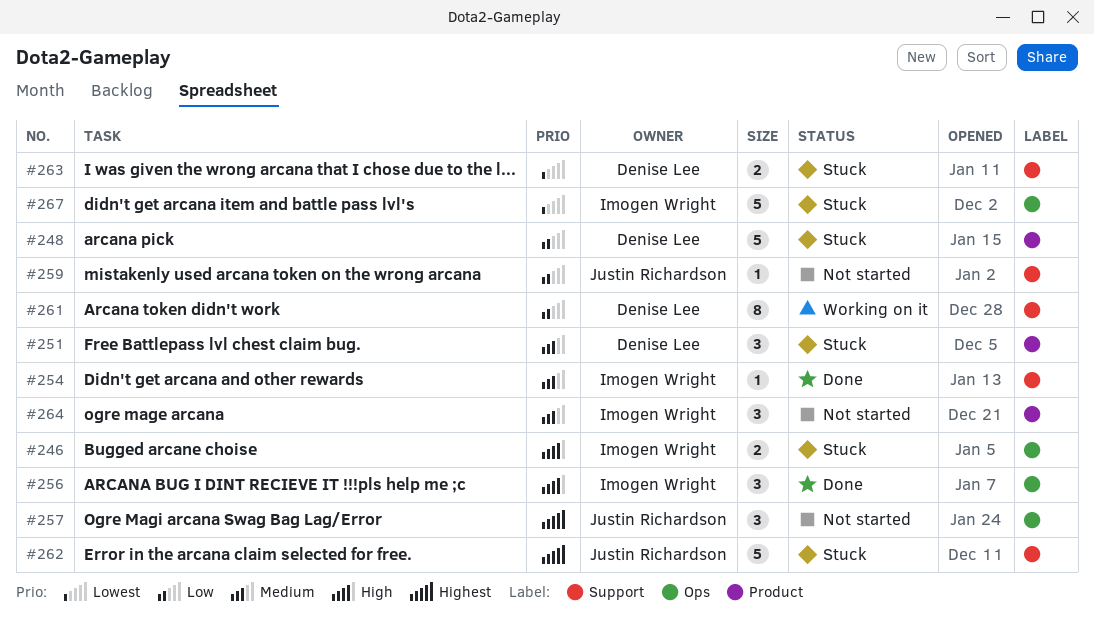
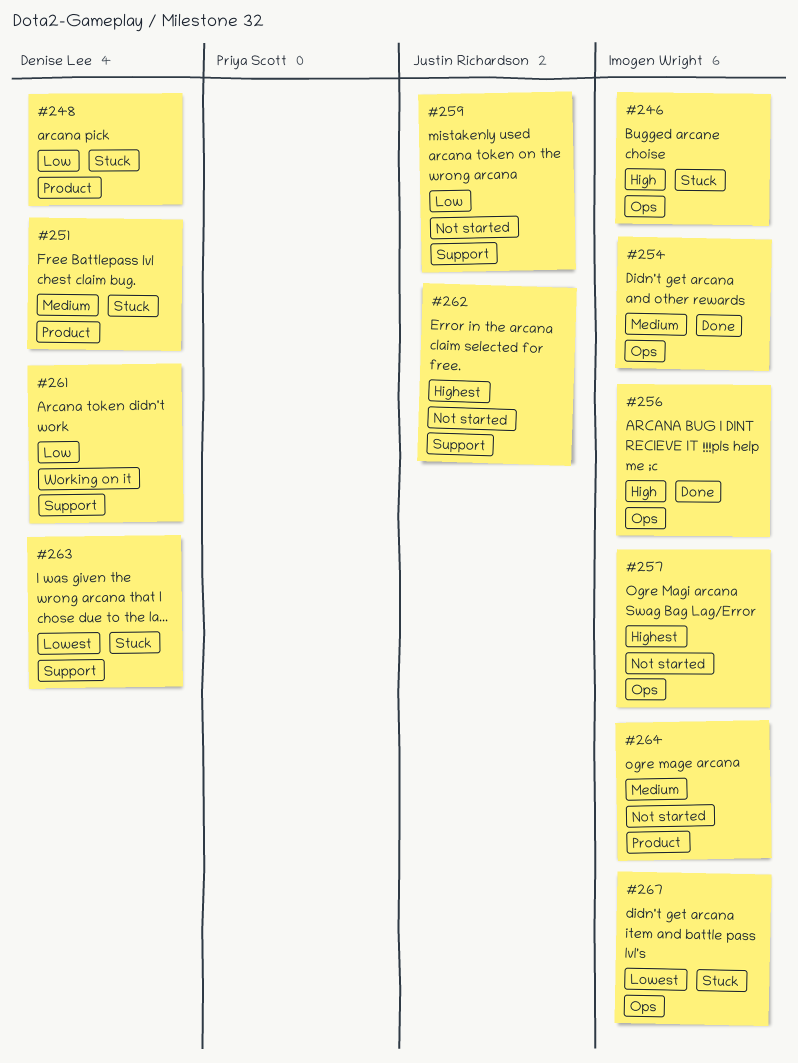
#254, label: Support -> Ops
#257, owner: Justin Richardson -> Imogen Wright
#262, status: Stuck -> Not started

